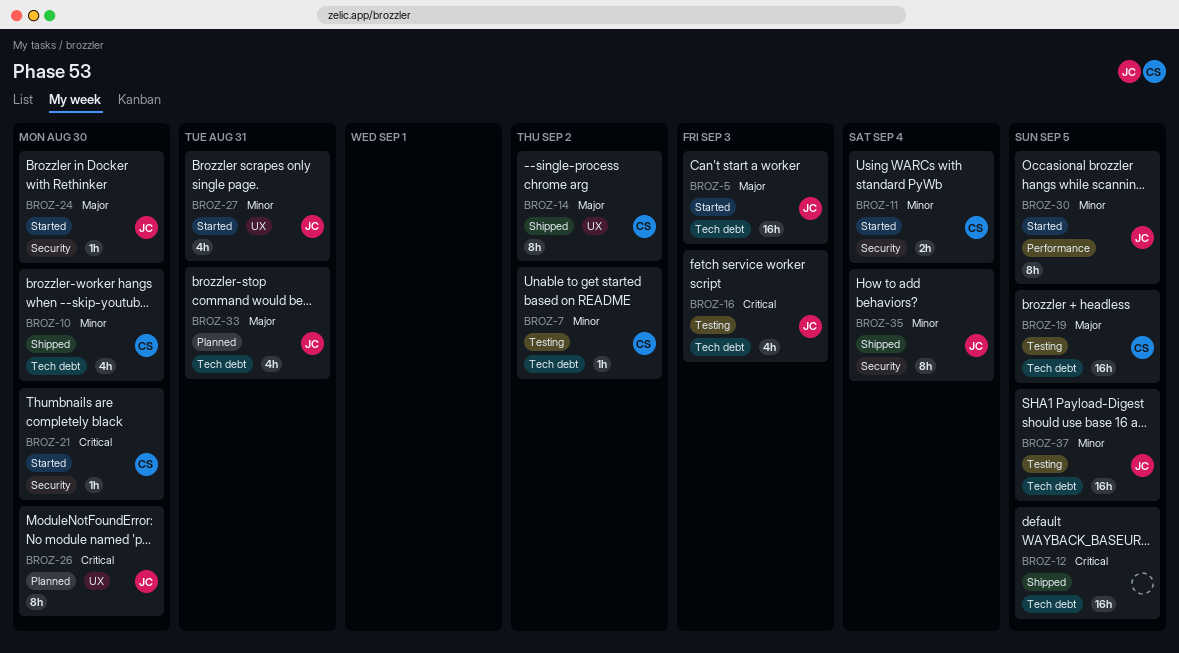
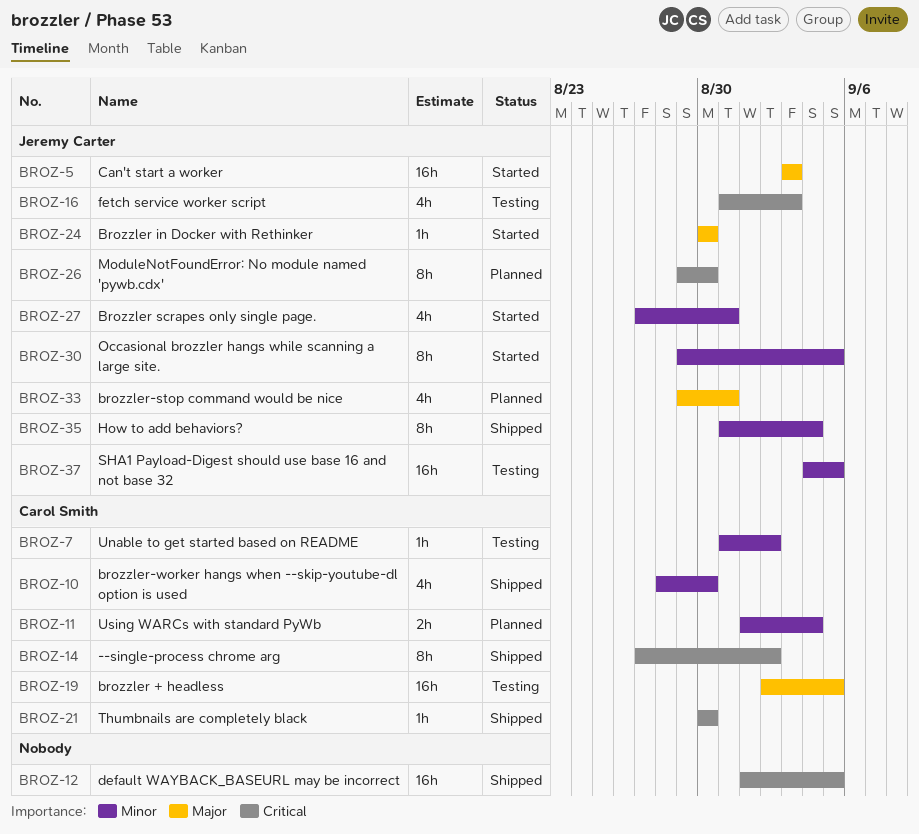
BROZ-11, status: Started -> Planned
BROZ-14, priority: Major -> Critical
BROZ-21, status: Started -> Shipped

